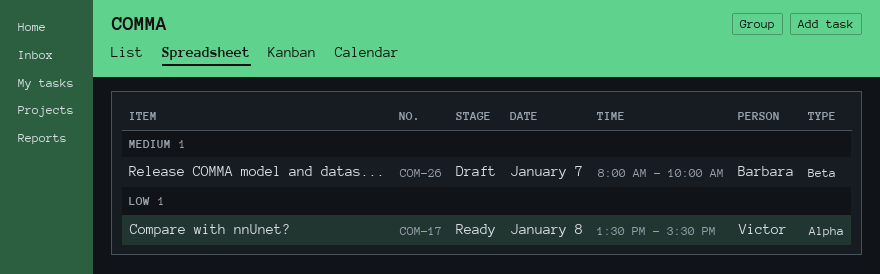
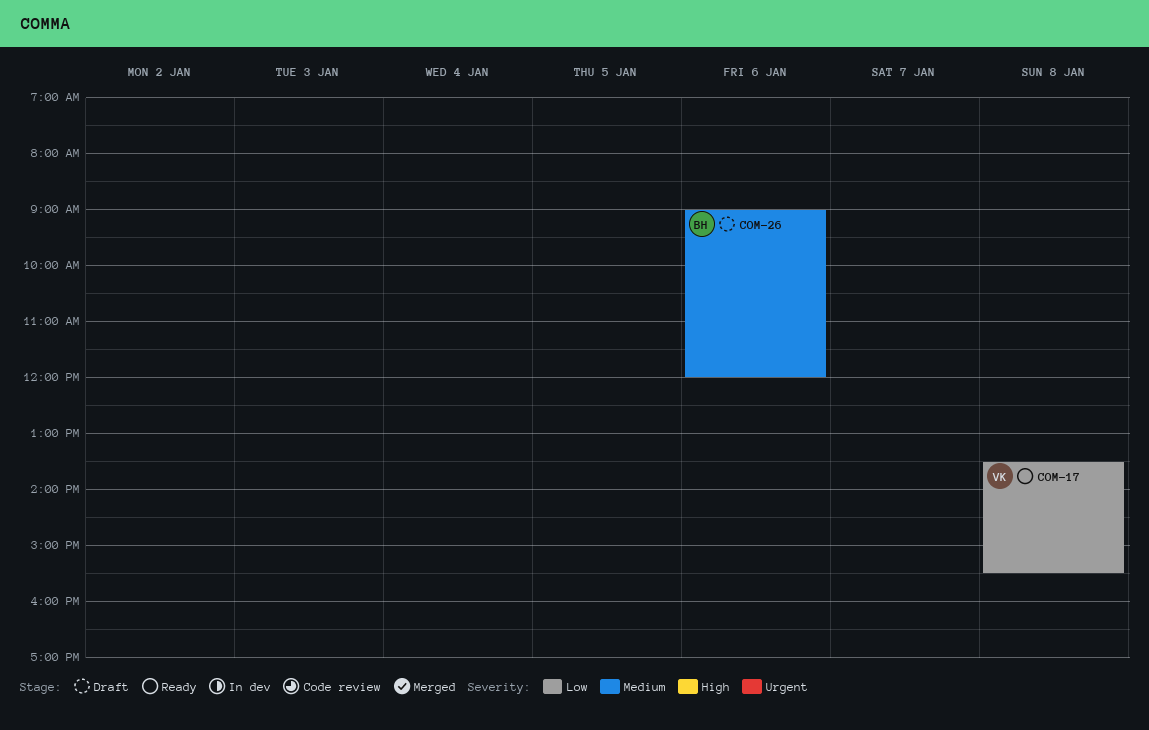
COM-26, day: Jan 7 -> Jan 6
COM-26, begins: 08:00 -> 09:00
COM-26, ends: 10:00 -> 12:00

